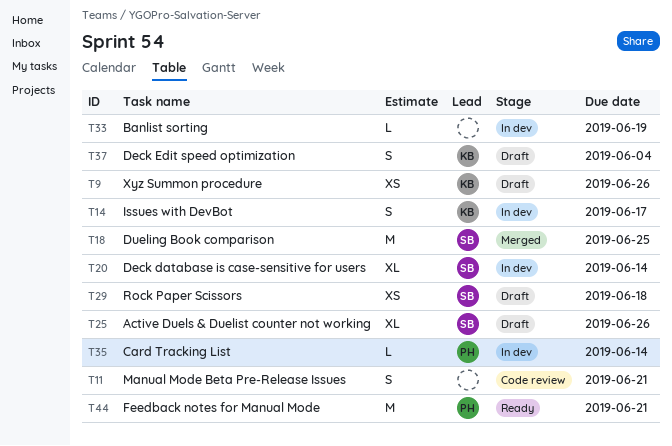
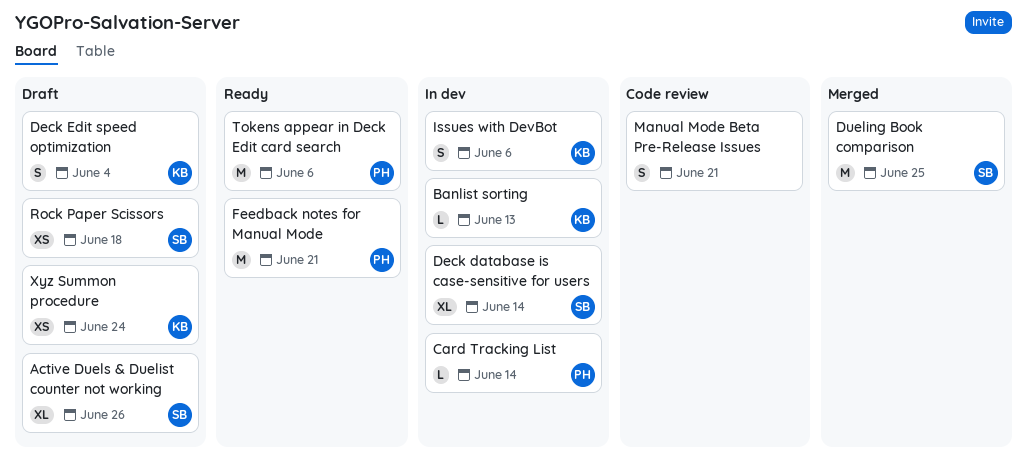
Banlist sorting, owner: none -> KB
Banlist sorting, due: Jun 19 -> Jun 13
Issues with DevBot, due: Jun 17 -> Jun 6
Tokens appear in Deck Edit card search: none -> present
Xyz Summon procedure, due: Jun 26 -> Jun 24

